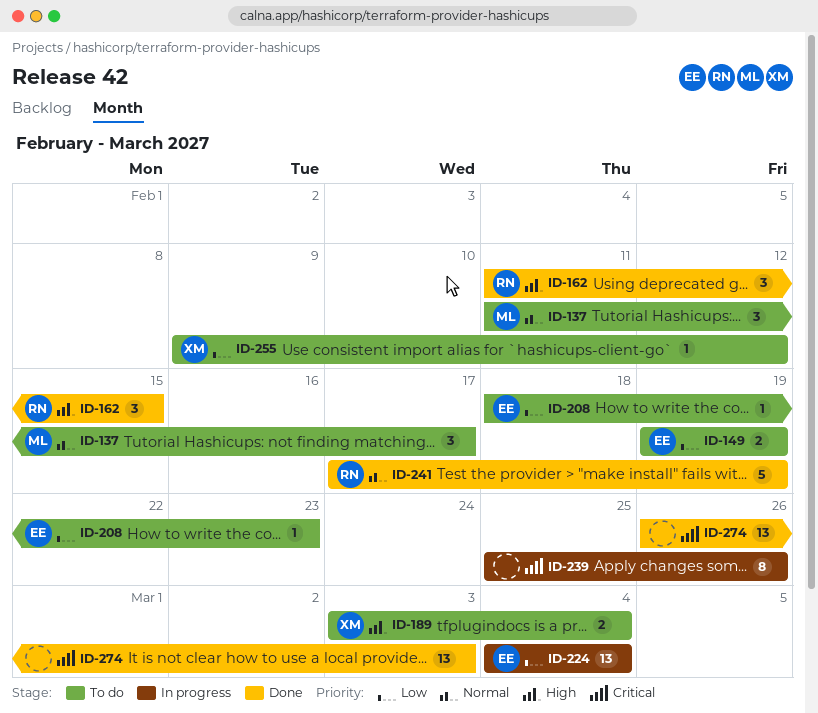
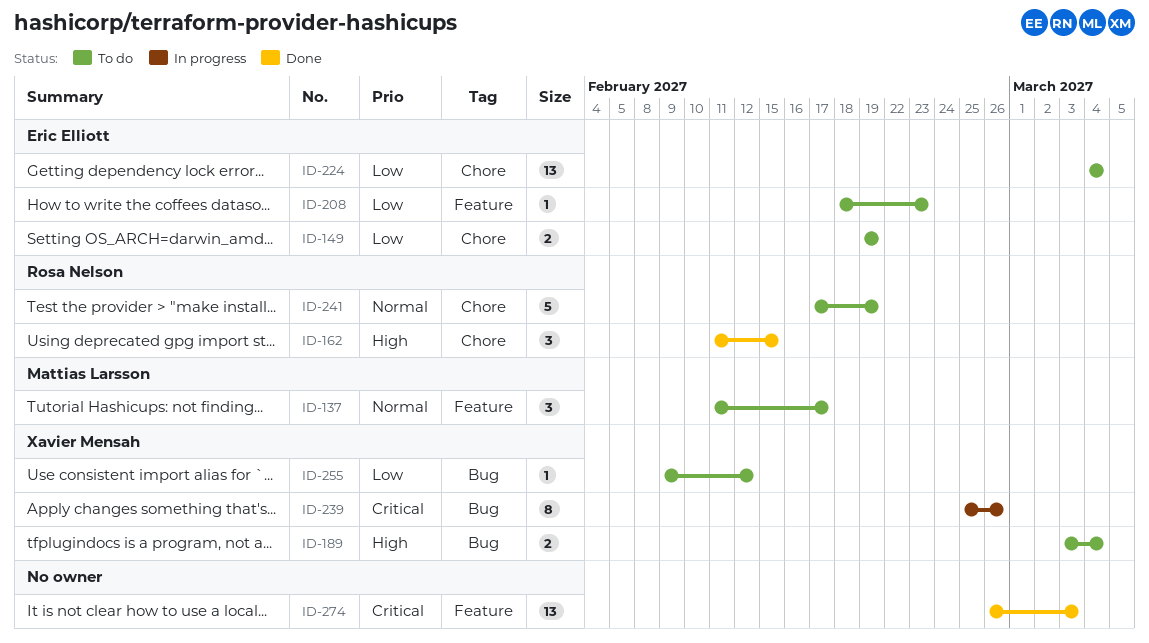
ID-224, status: In progress -> To do
ID-239, owner: none -> Xavier Mensah
ID-241, status: Done -> To do

